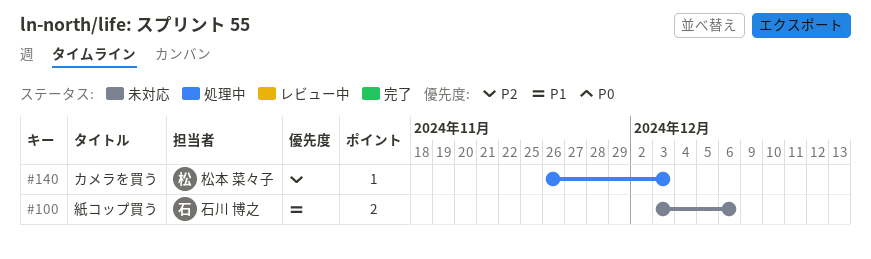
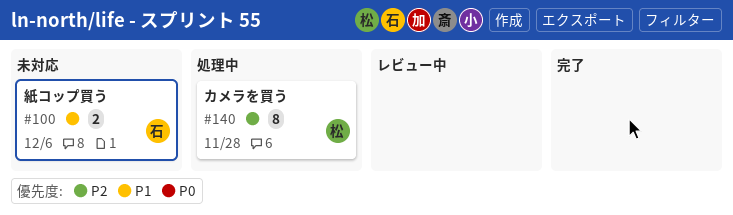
#140, estimate: 1 -> 8
#140, due: Dec 3 -> Nov 28

